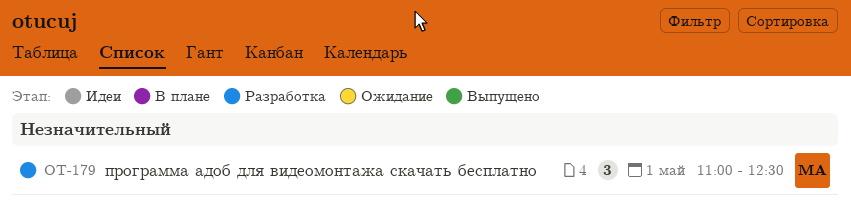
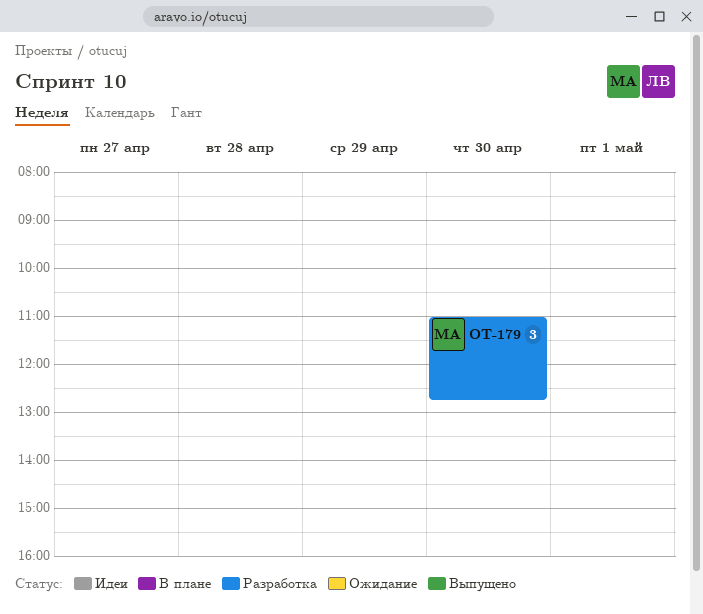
OT-179, day: May 1 -> Apr 30
OT-179, ends: 12:30 -> 12:45

